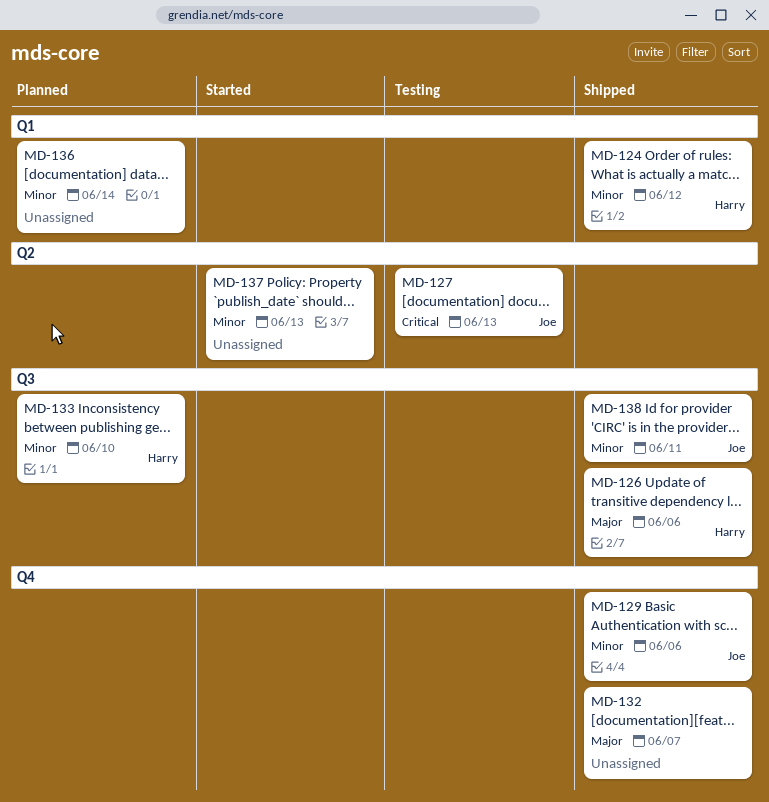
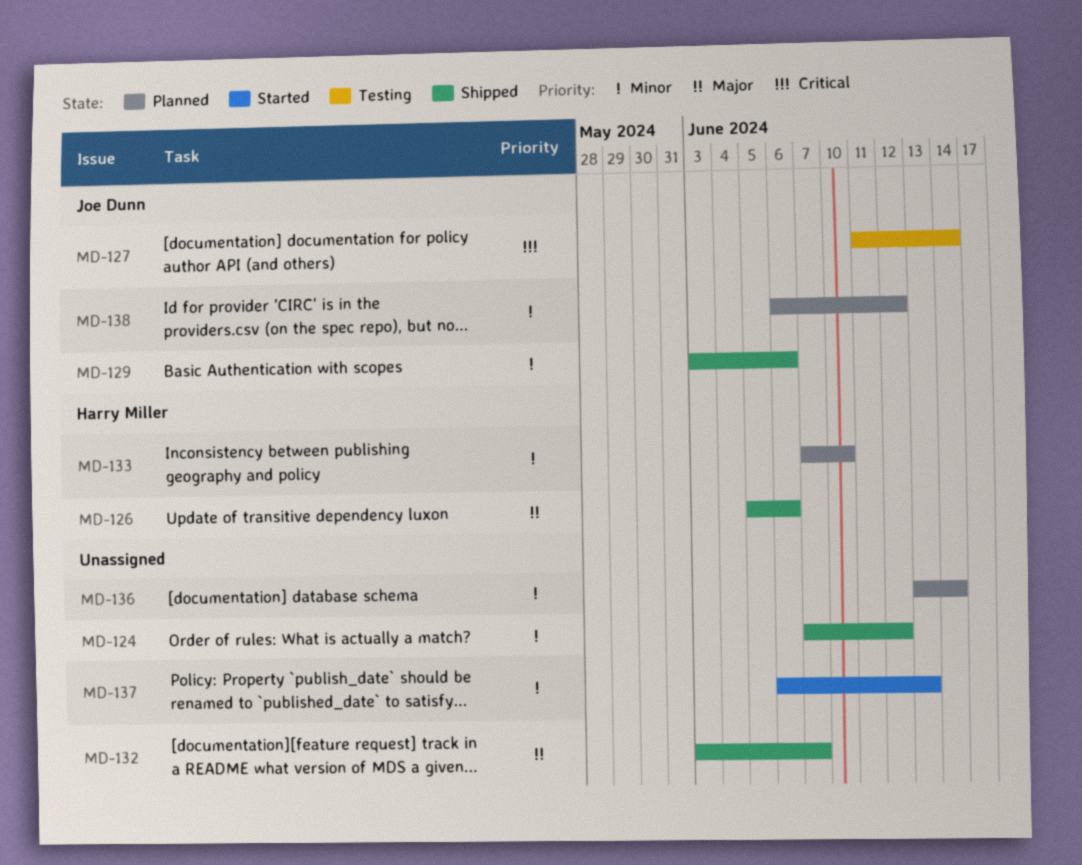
MD-124, owner: Harry Miller -> none
MD-127, due: Jun 13 -> Jun 14
MD-138, status: Shipped -> Planned
MD-138, due: Jun 11 -> Jun 12

